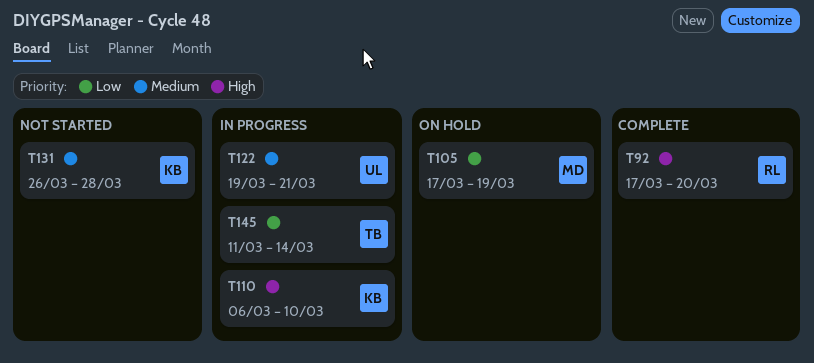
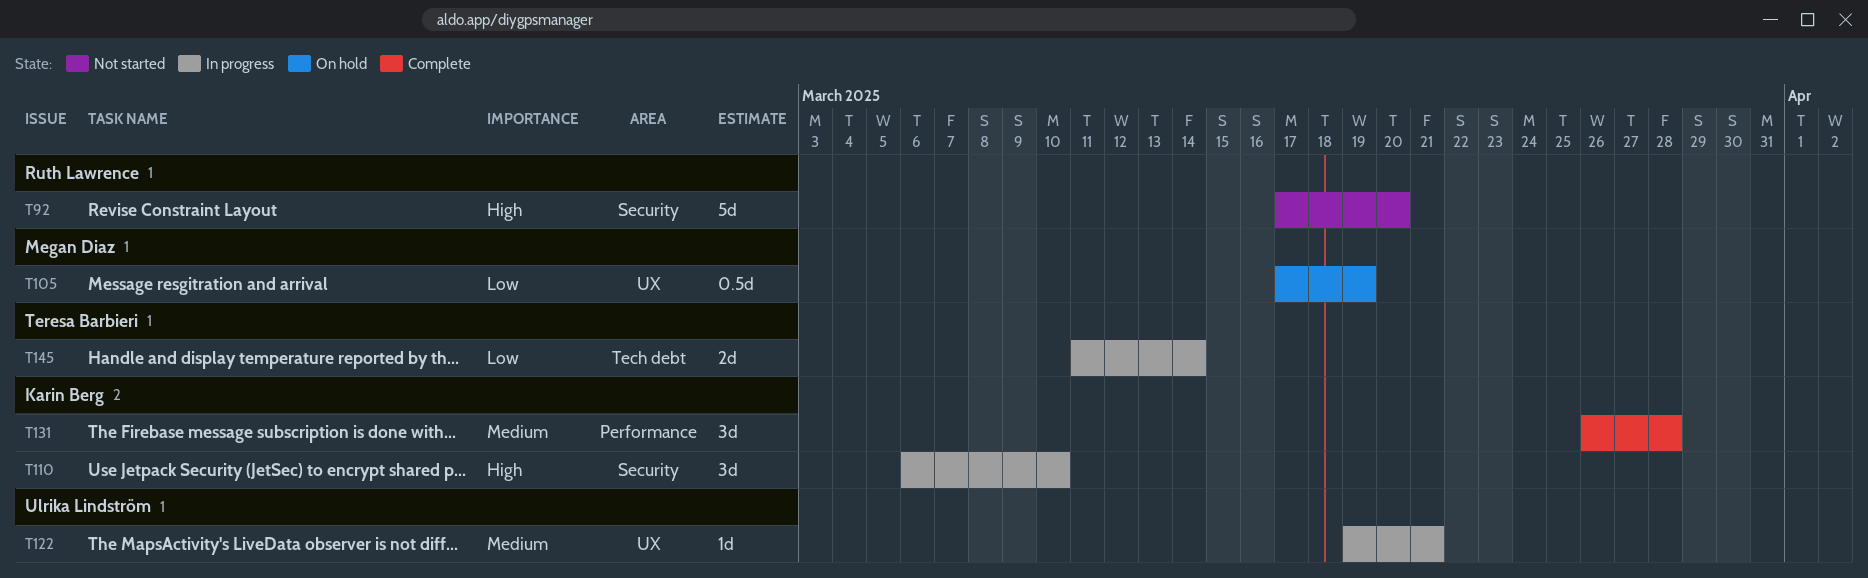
T92, status: Complete -> Not started
T131, status: Not started -> Complete

